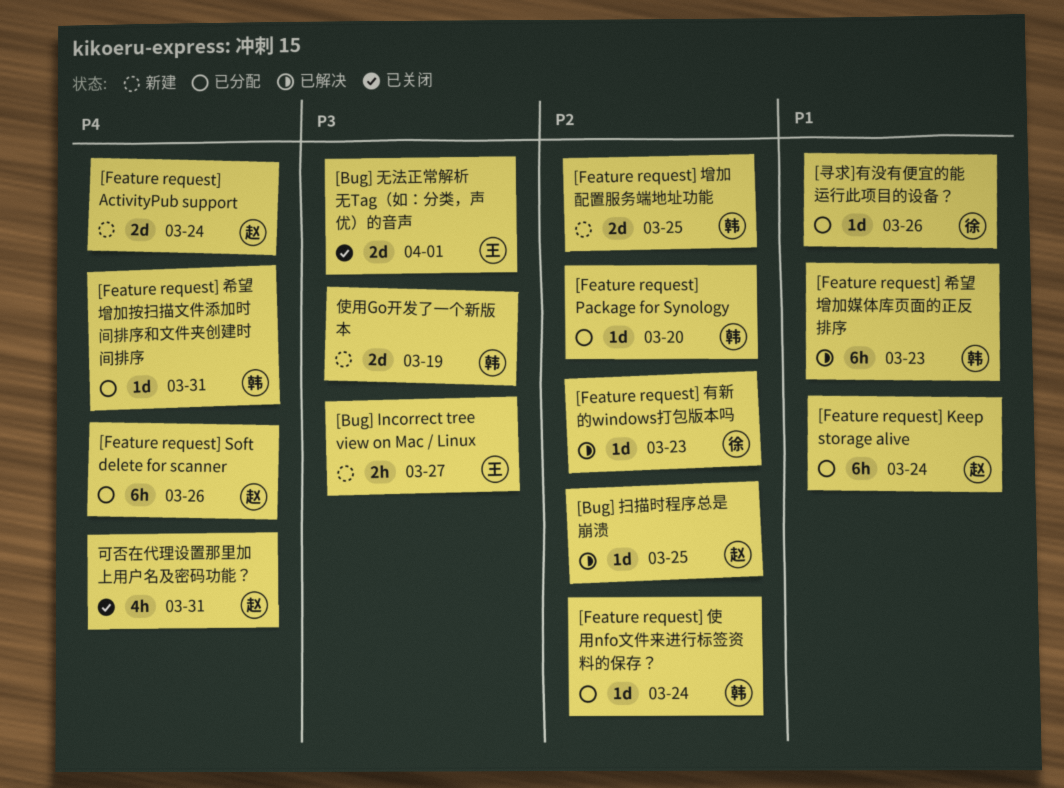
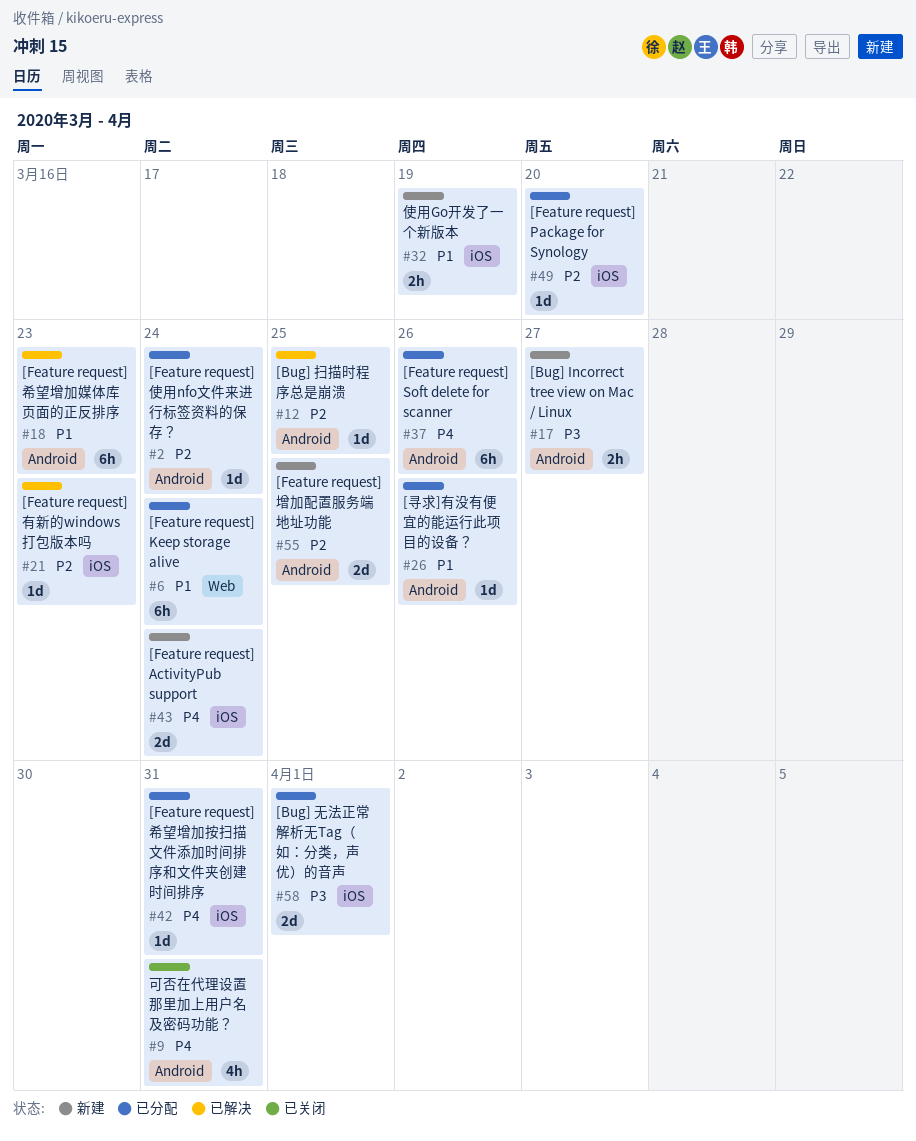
[Bug] 无法正常解析无Tag（如：分类，声优）的音声, status: 已关闭 -> 已分配
使用Go开发了一个新版本, priority: P3 -> P1
使用Go开发了一个新版本, estimate: 2d -> 2h

